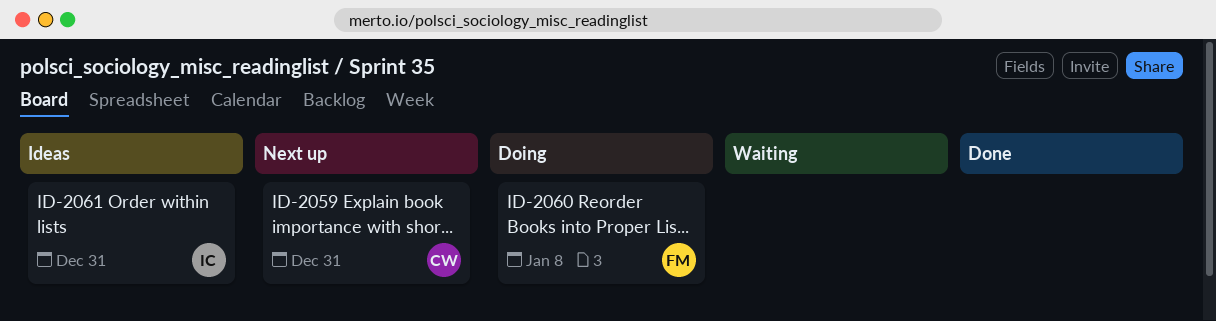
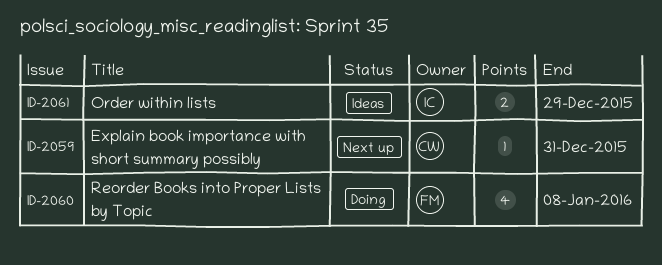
ID-2061, due: Dec 31 -> Dec 29

